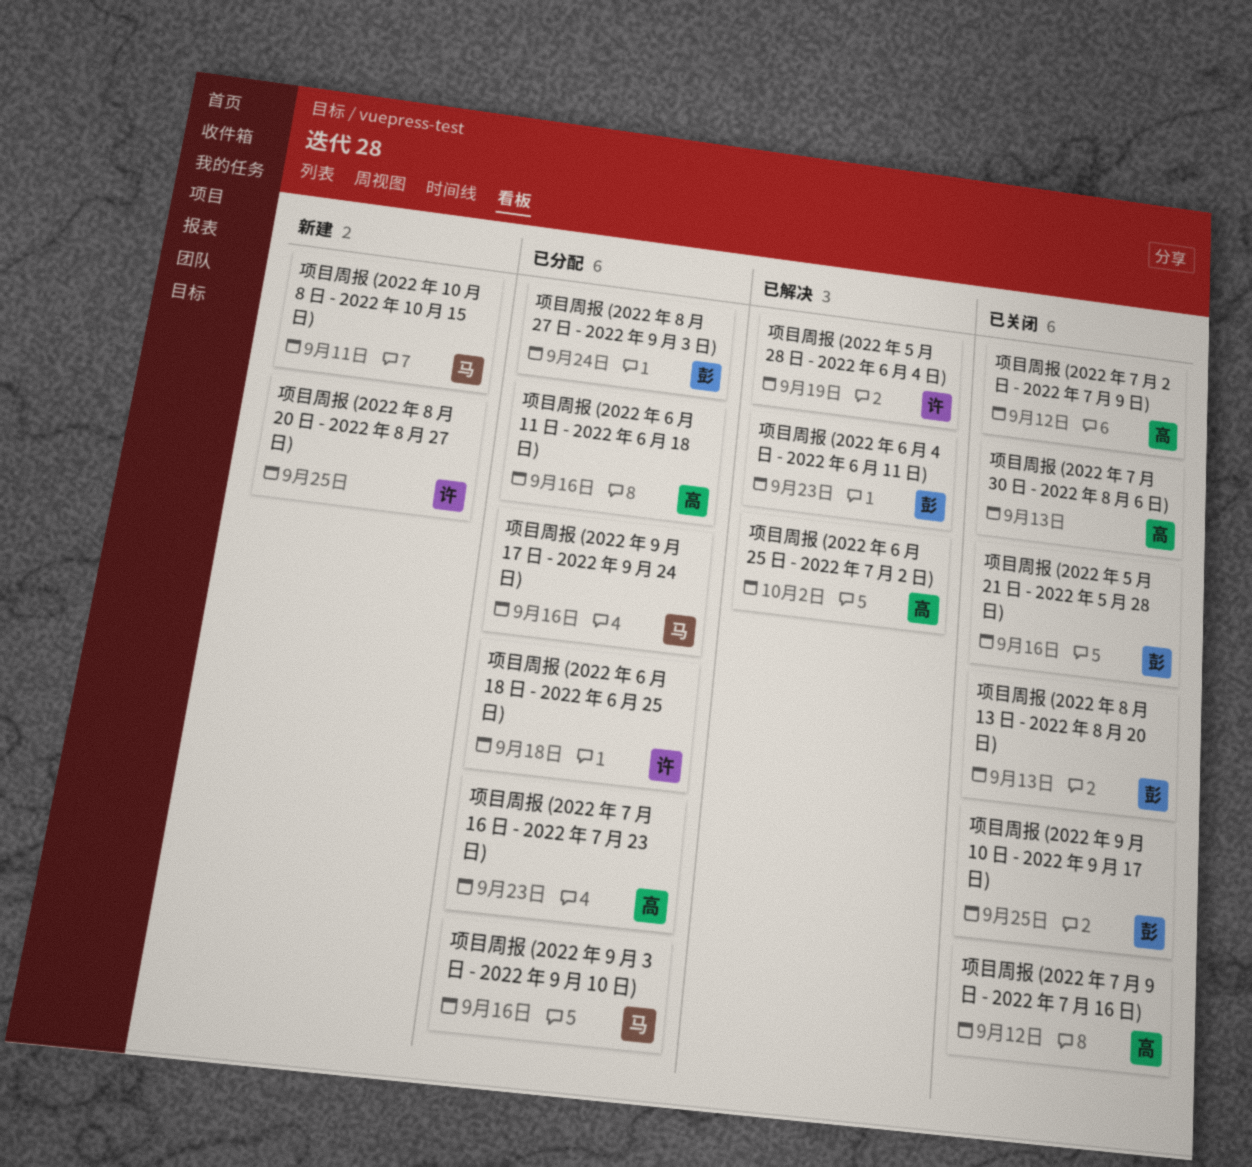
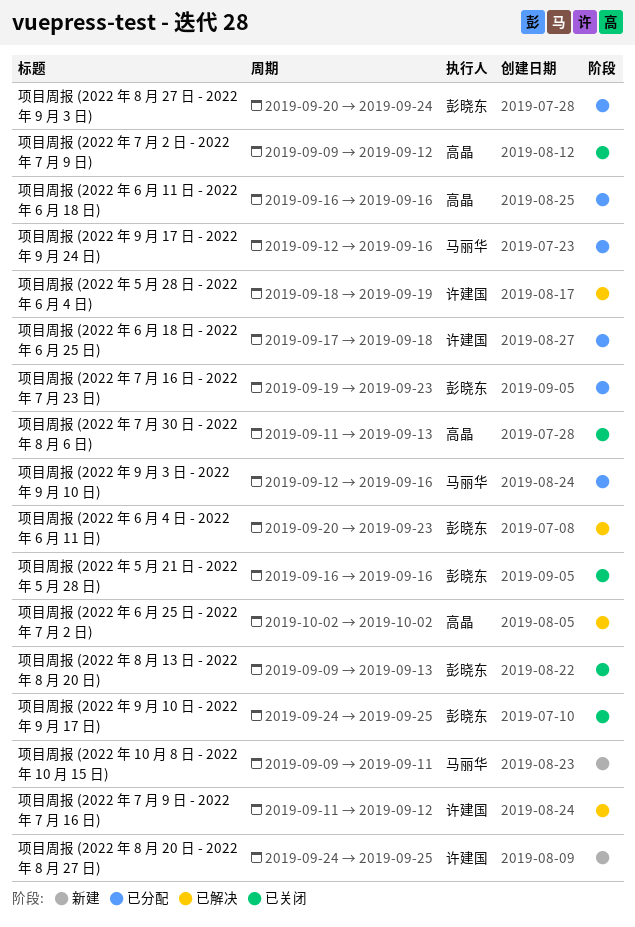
项目周报 (2022 年 7 月 16 日 - 2022 年 7 月 23 日), owner: 高晶 -> 彭晓东
项目周报 (2022 年 7 月 9 日 - 2022 年 7 月 16 日), status: 已关闭 -> 已解决
项目周报 (2022 年 7 月 9 日 - 2022 年 7 月 16 日), owner: 高晶 -> 许建国

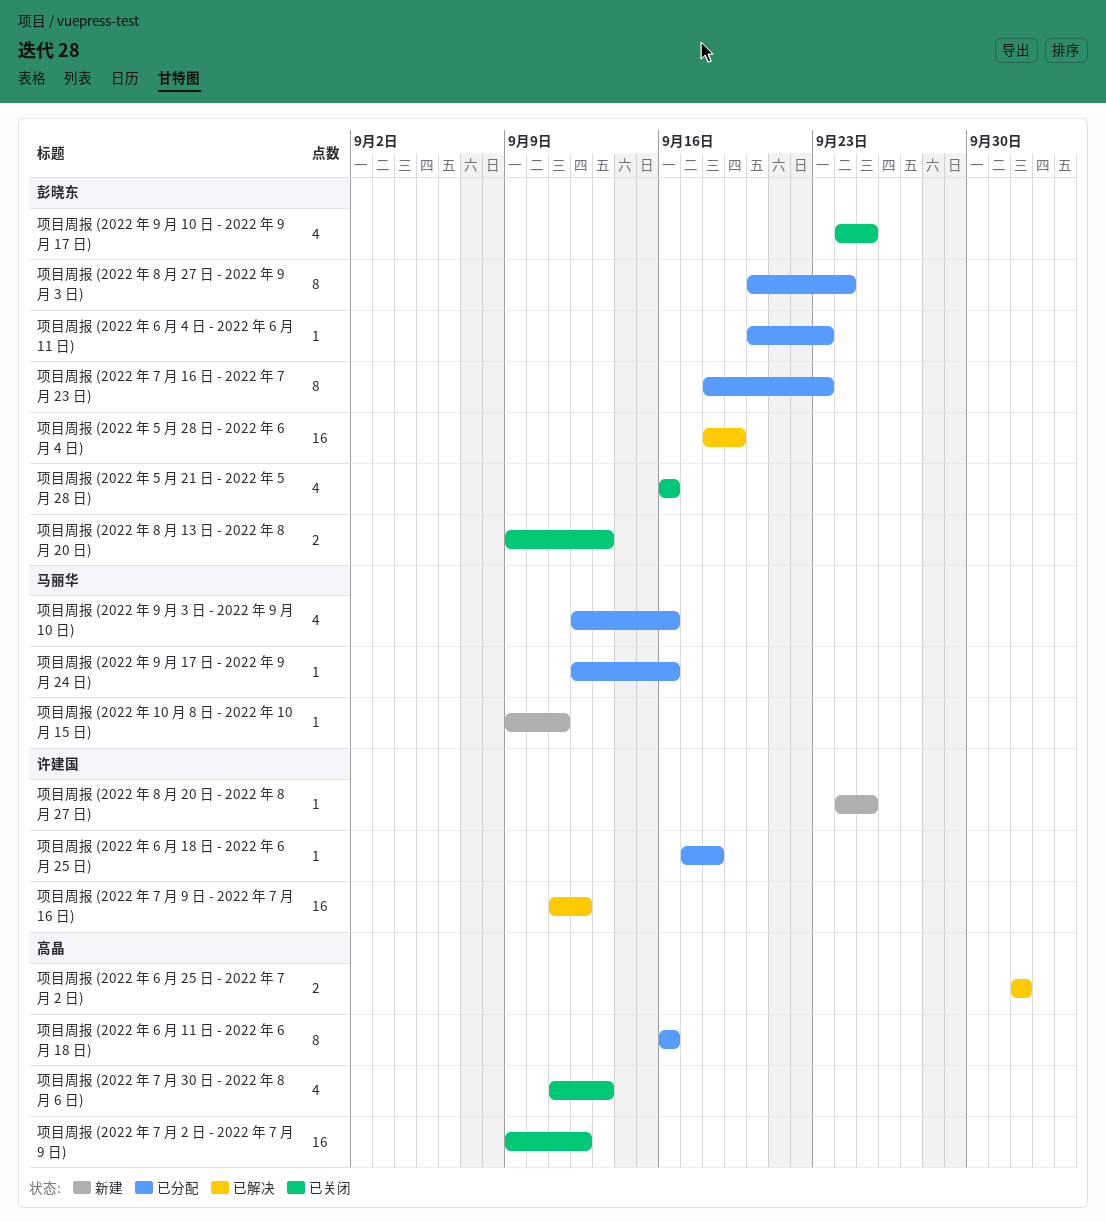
项目周报 (2022 年 5 月 28 日 - 2022 年 6 月 4 日), owner: 许建国 -> 彭晓东
项目周报 (2022 年 6 月 4 日 - 2022 年 6 月 11 日), status: 已解决 -> 已分配
项目周报 (2022 年 7 月 16 日 - 2022 年 7 月 23 日), start: Sep 19 -> Sep 18

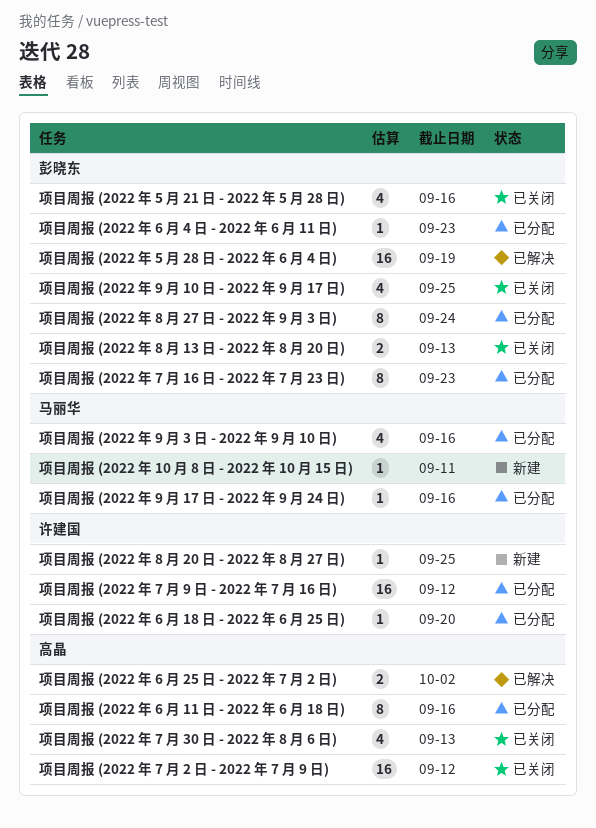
项目周报 (2022 年 6 月 18 日 - 2022 年 6 月 25 日), due: Sep 18 -> Sep 20
项目周报 (2022 年 7 月 9 日 - 2022 年 7 月 16 日), status: 已解决 -> 已分配

